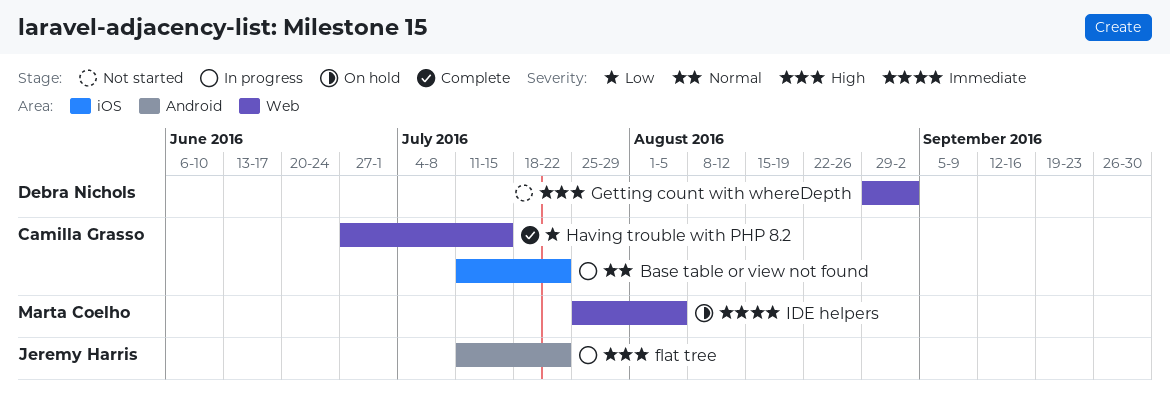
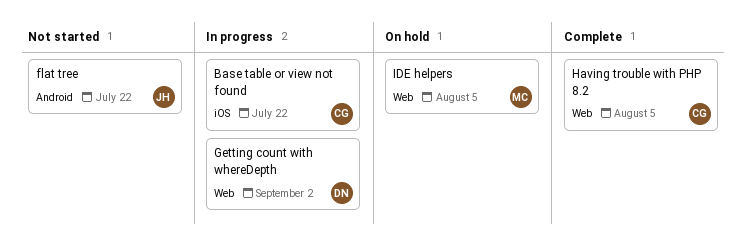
flat tree, status: In progress -> Not started
Getting count with whereDepth, status: Not started -> In progress
Having trouble with PHP 8.2, due: Jul 15 -> Aug 5

